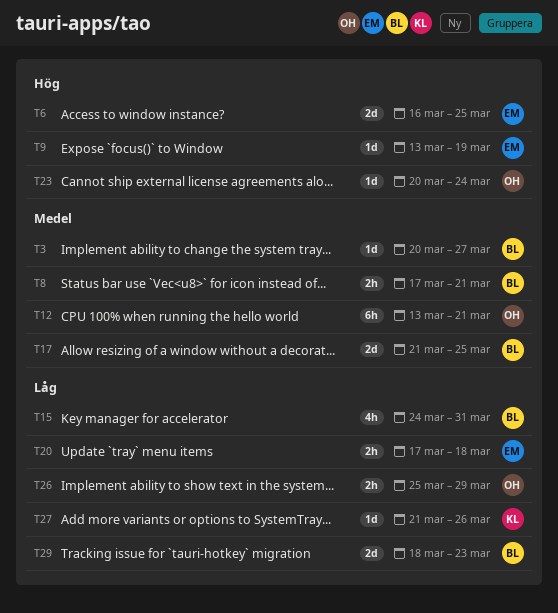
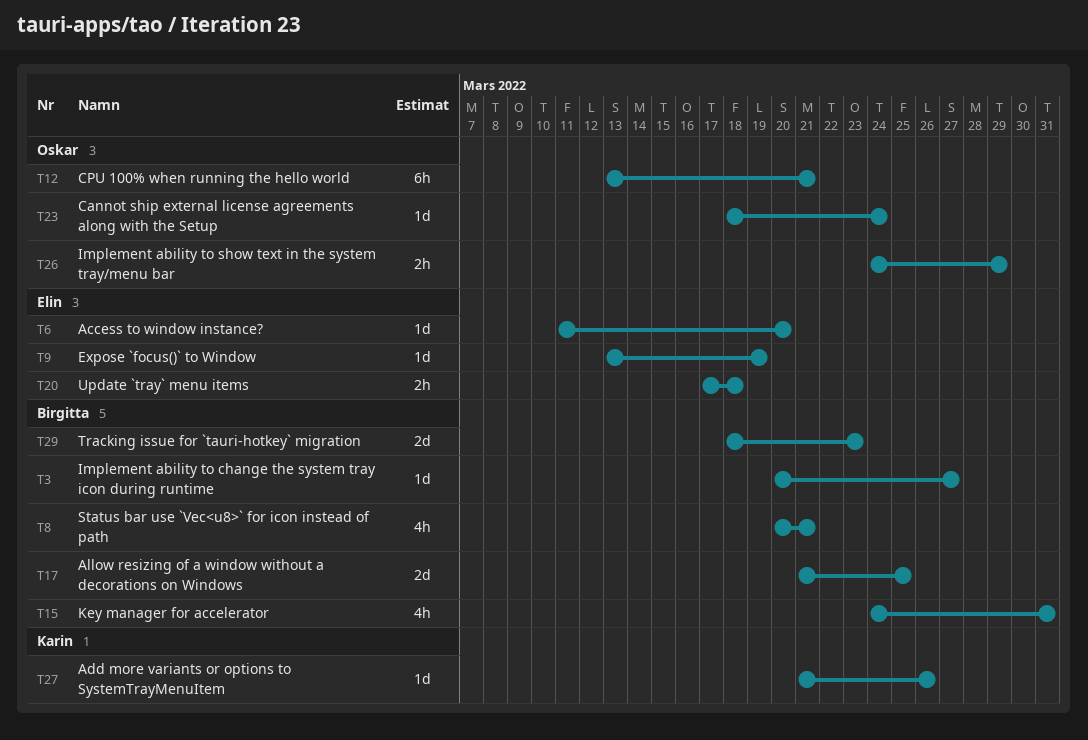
T6, estimate: 2d -> 1d
T6, start: Mar 16 -> Mar 11
T6, due: Mar 25 -> Mar 20
T8, estimate: 2h -> 4h
T8, start: Mar 17 -> Mar 20
T23, start: Mar 20 -> Mar 18
T26, start: Mar 25 -> Mar 24

